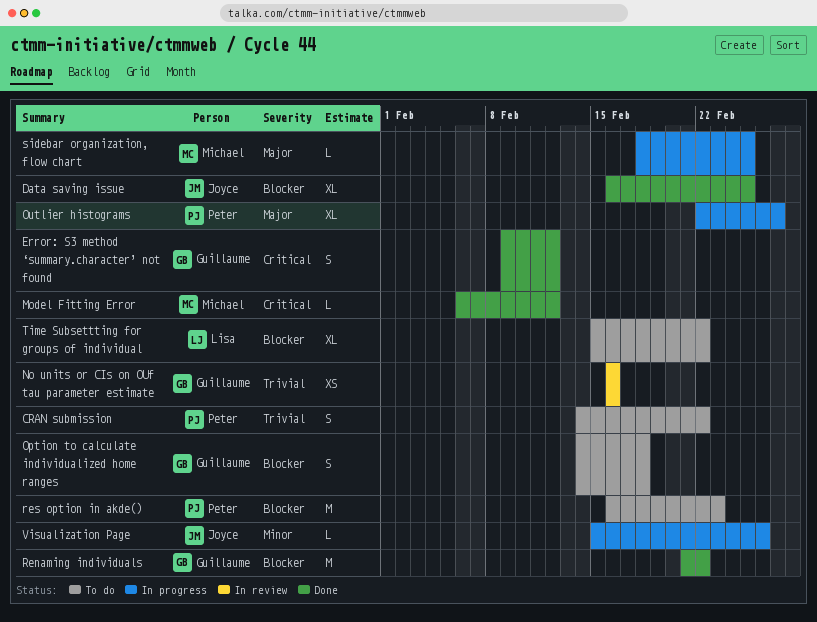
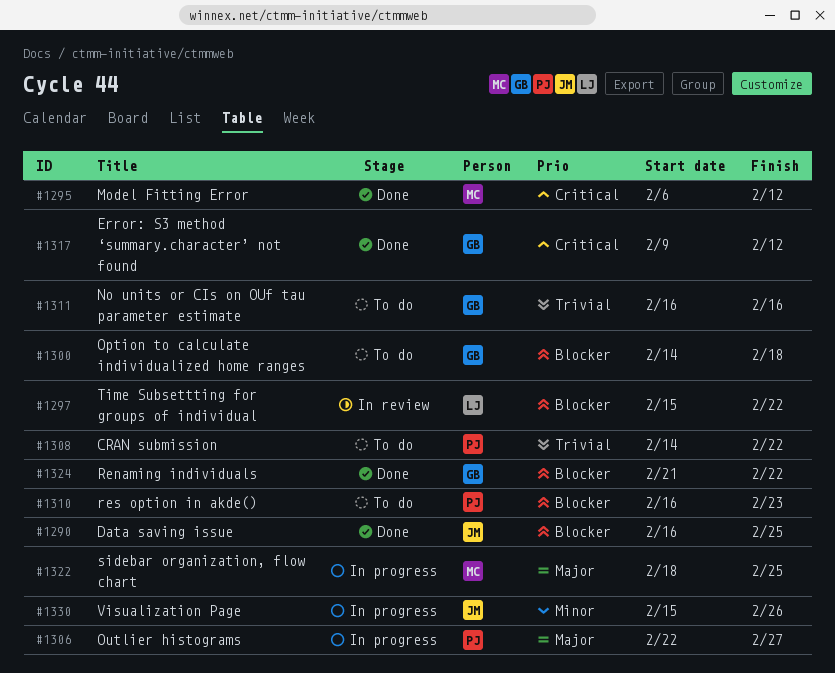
No units or CIs on OUf tau parameter estimate, status: In review -> To do
Time Subsettting for groups of individual, status: To do -> In review

